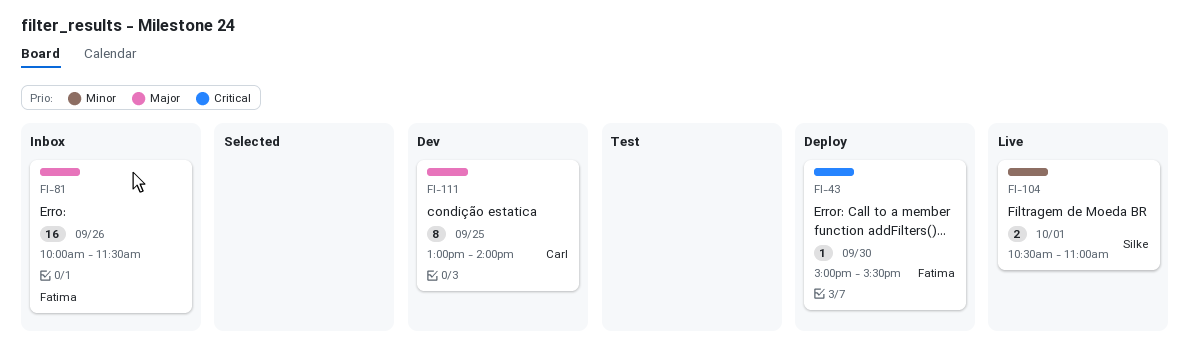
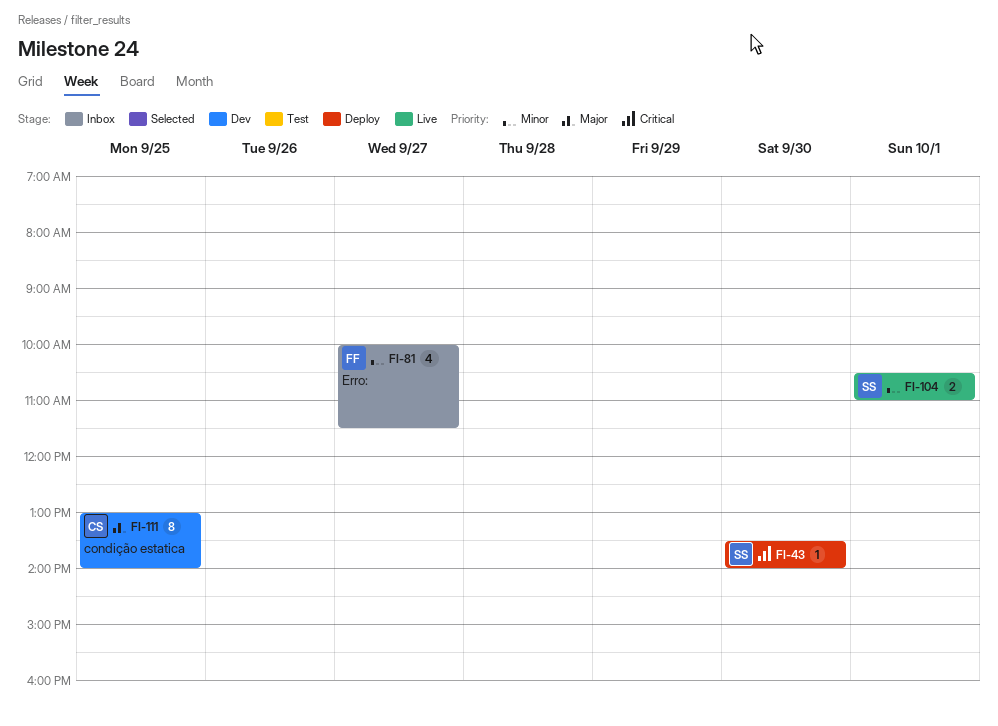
FI-43, owner: Fatima -> Silke
FI-43, begins: 15:00 -> 13:30
FI-43, ends: 15:30 -> 14:00
FI-81, priority: Major -> Minor
FI-81, estimate: 16 -> 4
FI-81, day: Sep 26 -> Sep 27

